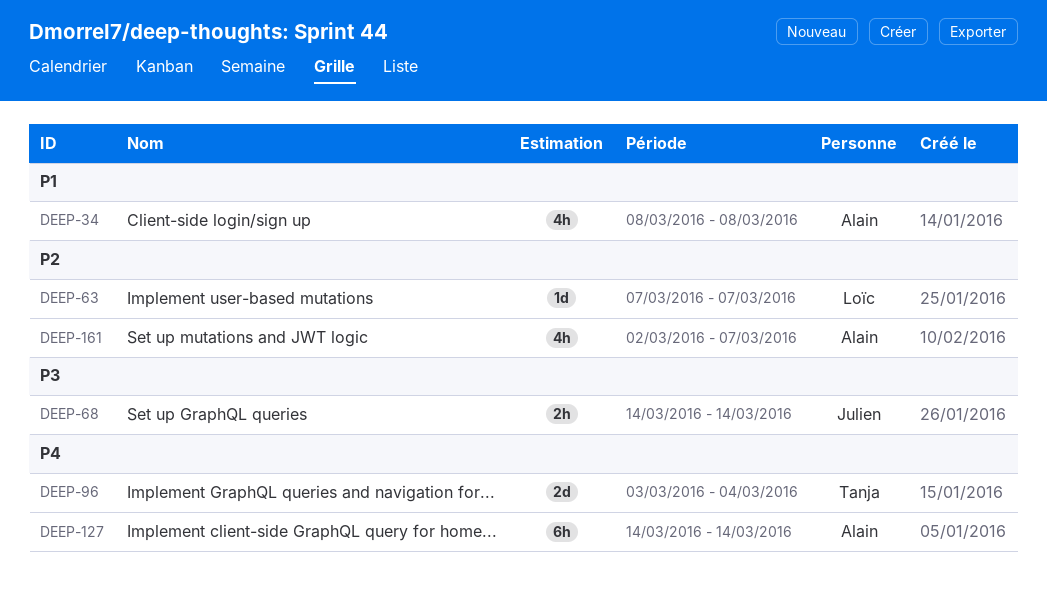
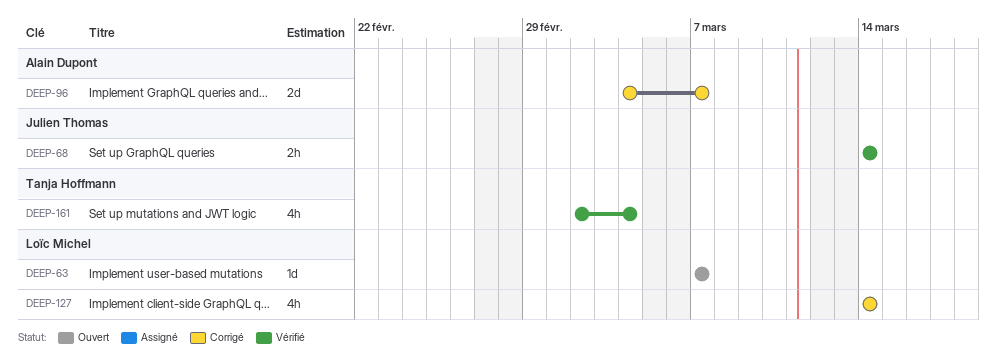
DEEP-34: present -> none
DEEP-96, owner: Tanja Hoffmann -> Alain Dupont
DEEP-96, start: Mar 3 -> Mar 4
DEEP-96, due: Mar 4 -> Mar 7
DEEP-127, owner: Alain Dupont -> Loïc Michel
DEEP-127, estimate: 6h -> 4h
DEEP-161, owner: Alain Dupont -> Tanja Hoffmann
DEEP-161, due: Mar 7 -> Mar 4

